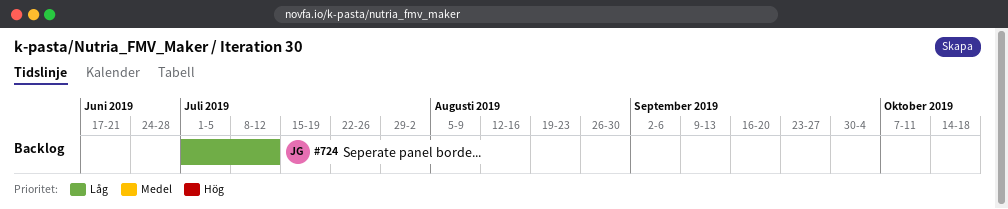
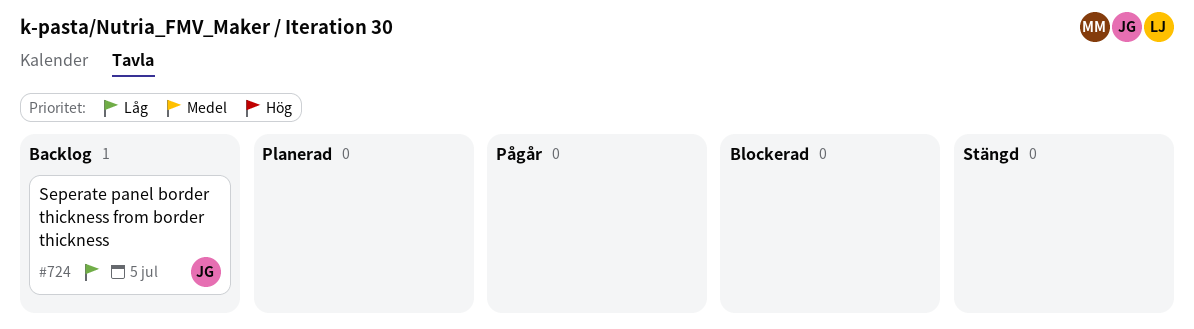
#724, due: Jul 12 -> Jul 5

